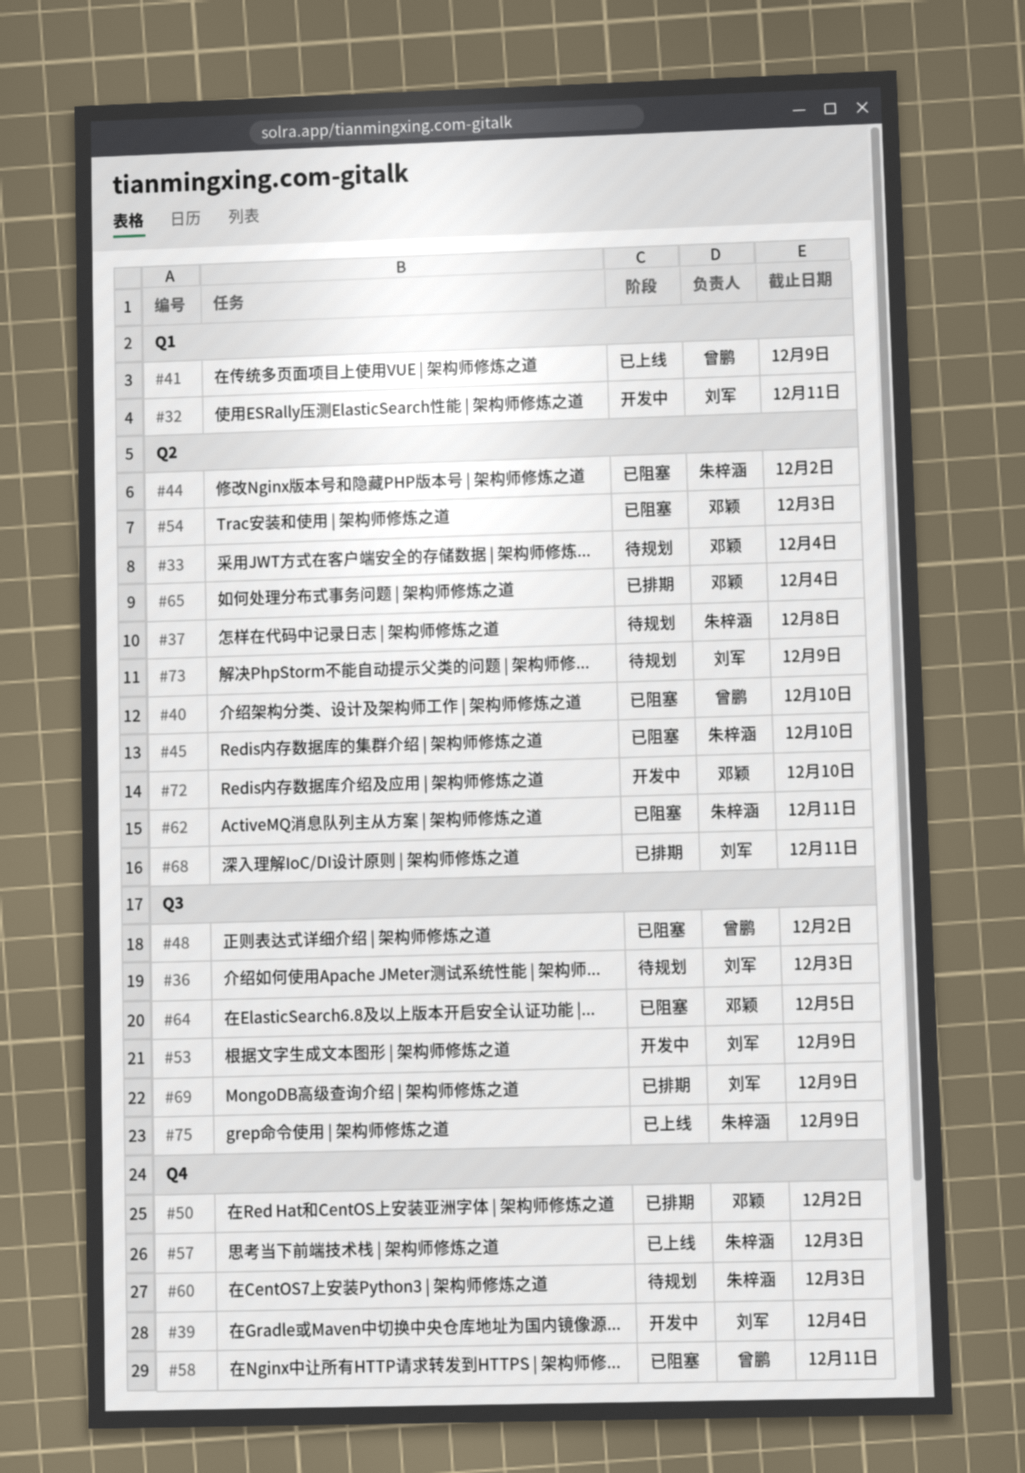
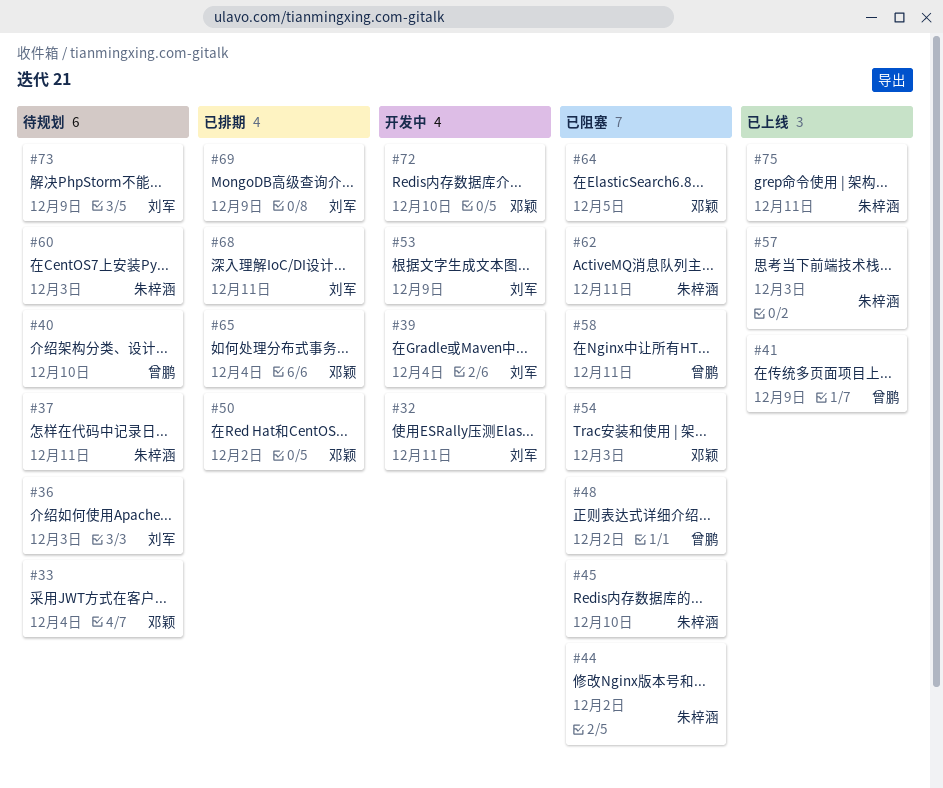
#37, due: Dec 8 -> Dec 11
#40, status: 已阻塞 -> 待规划
#75, due: Dec 9 -> Dec 11

